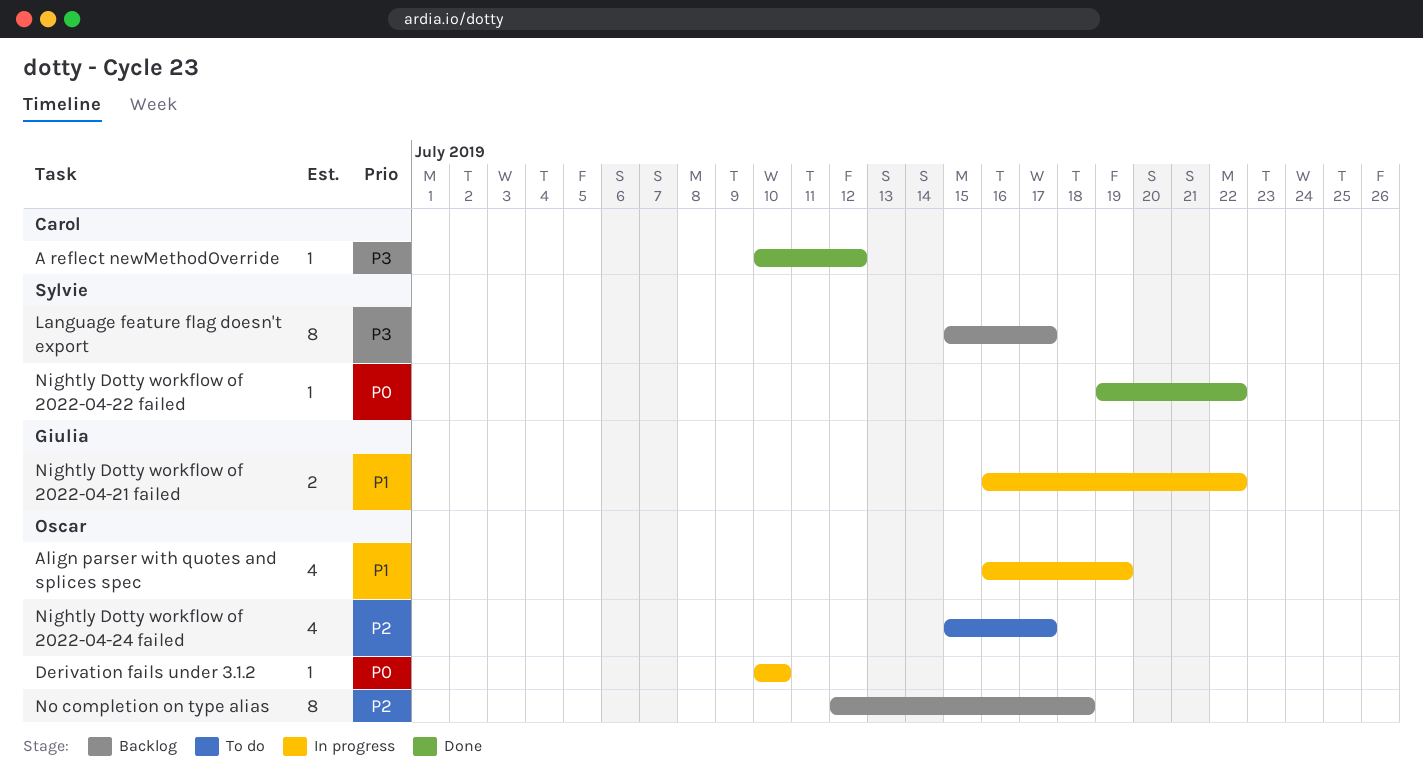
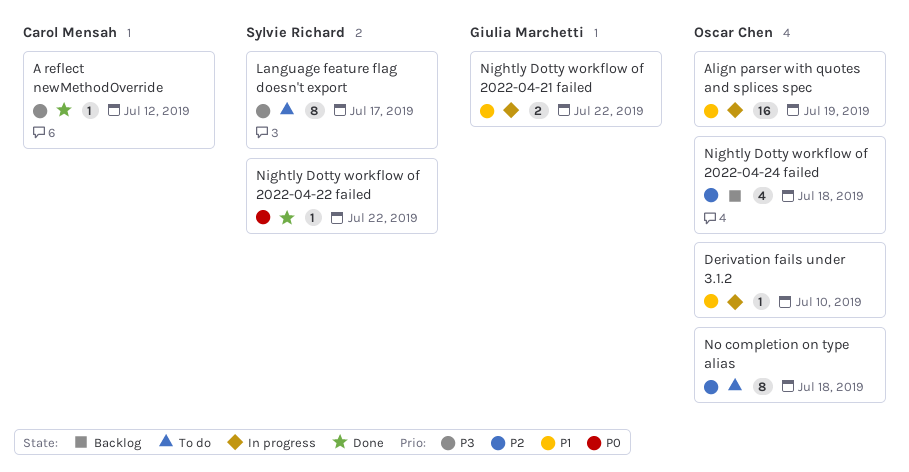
Align parser with quotes and splices spec, estimate: 4 -> 16
Derivation fails under 3.1.2, priority: P0 -> P1
Language feature flag doesn't export, status: Backlog -> To do
Nightly Dotty workflow of 2022-04-24 failed, status: To do -> Backlog
Nightly Dotty workflow of 2022-04-24 failed, due: Jul 17 -> Jul 18
No completion on type alias, status: Backlog -> To do

